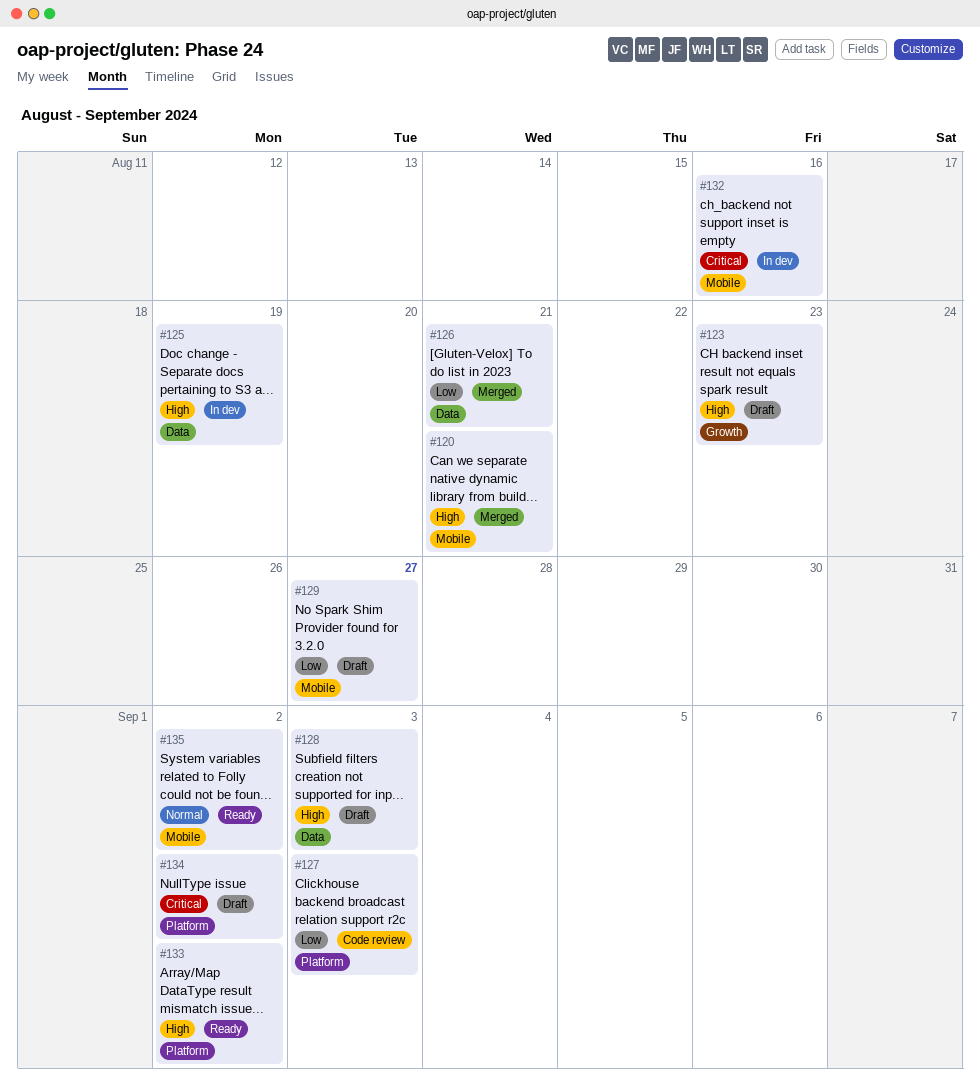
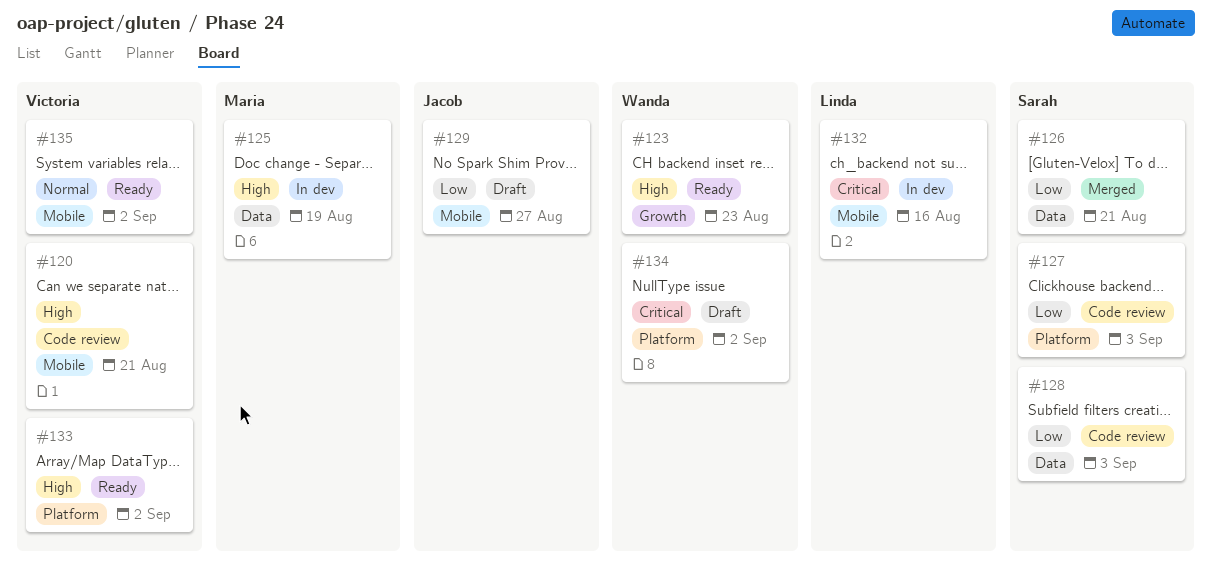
#120, status: Merged -> Code review
#123, status: Draft -> Ready
#128, status: Draft -> Code review
#128, priority: High -> Low

